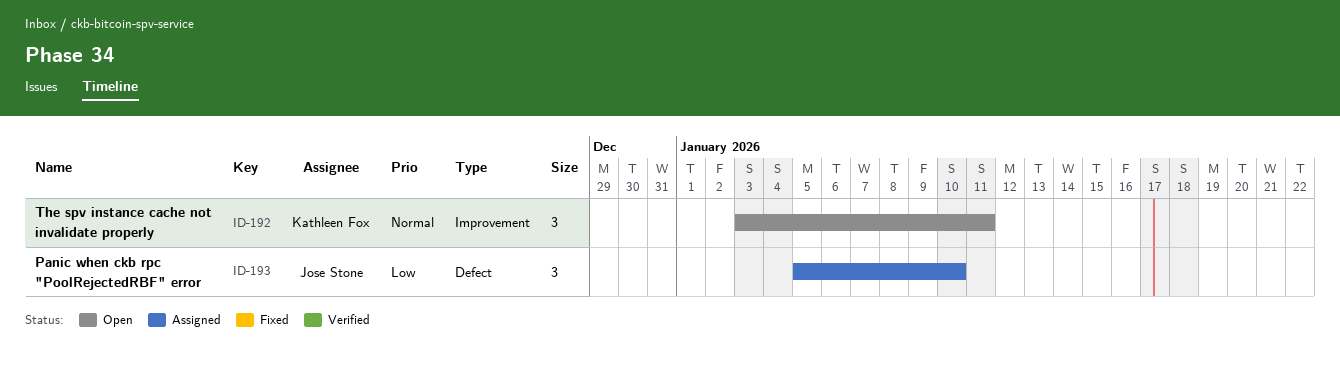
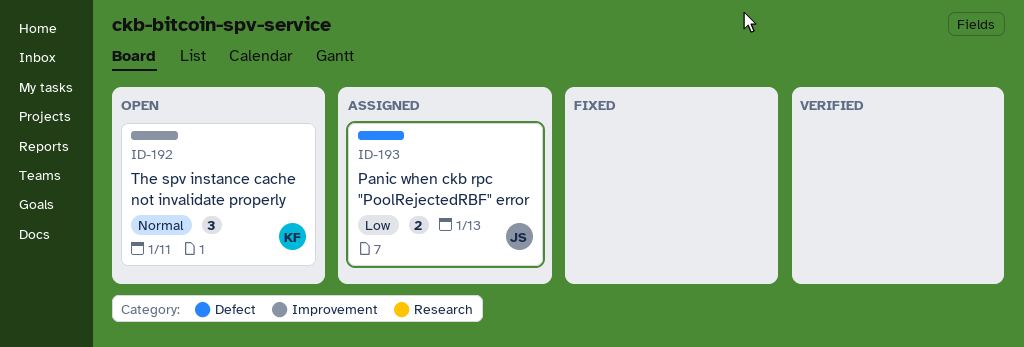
ID-193, estimate: 3 -> 2
ID-193, due: Jan 10 -> Jan 13

